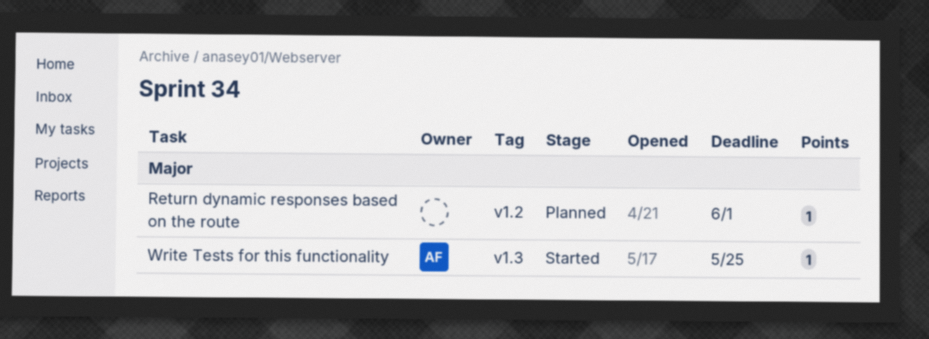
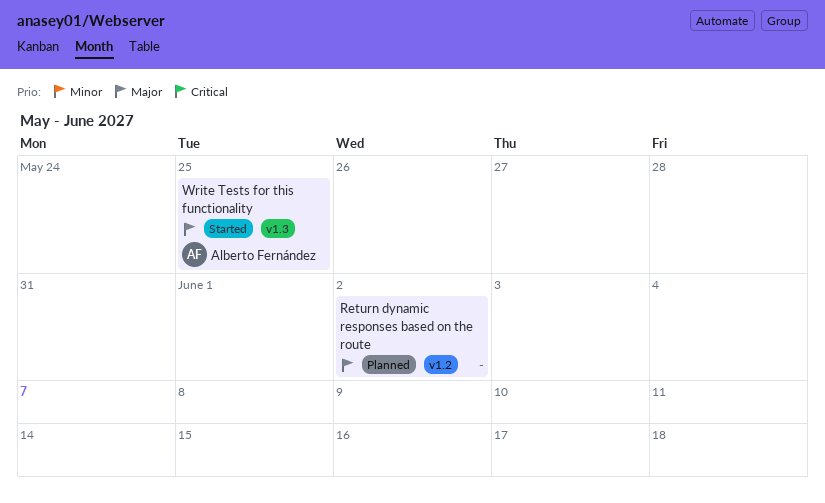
Return dynamic responses based on the route, due: Jun 1 -> Jun 2

